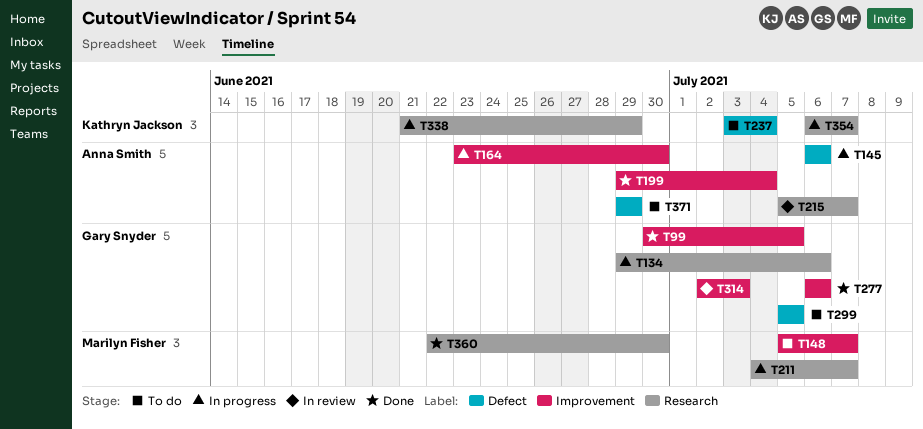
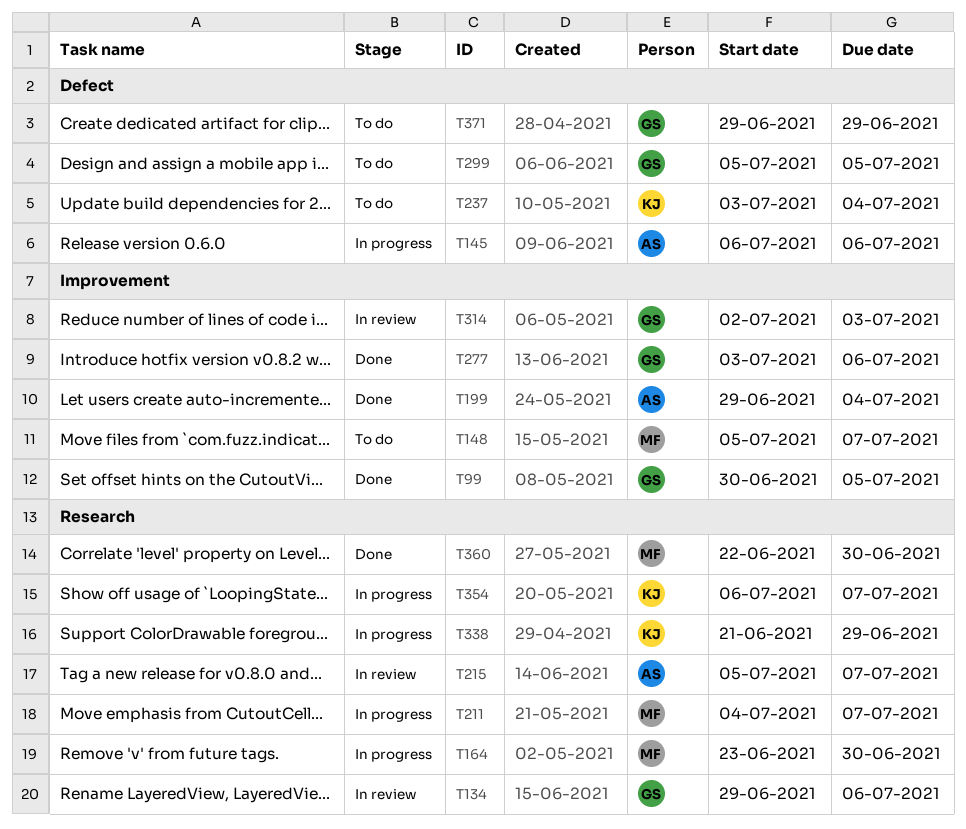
T134, status: In progress -> In review
T164, owner: Anna Smith -> Marilyn Fisher
T164, label: Improvement -> Research
T277, start: Jul 6 -> Jul 3
T371, owner: Anna Smith -> Gary Snyder

